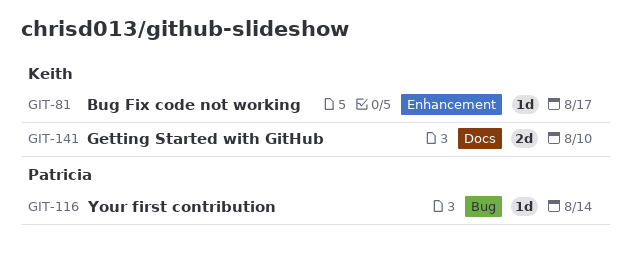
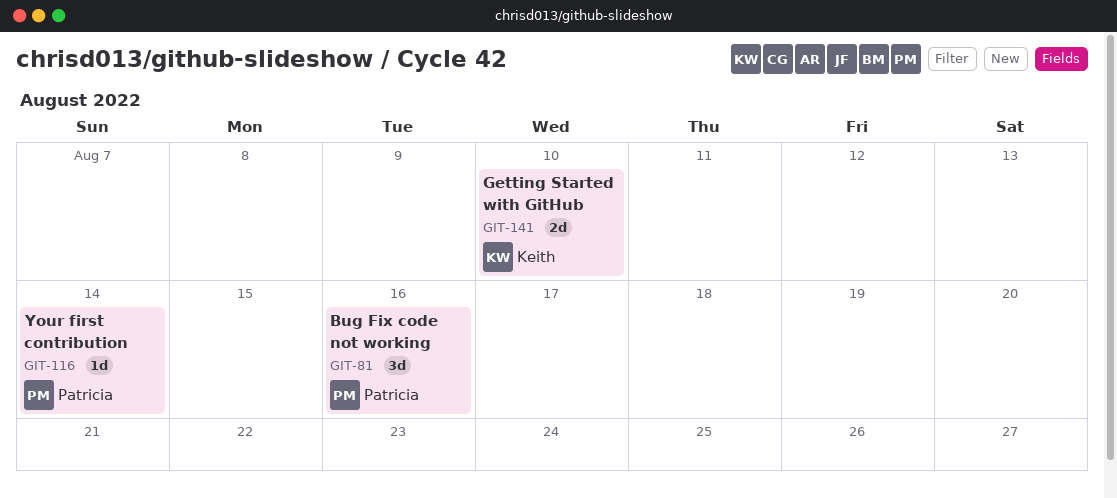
GIT-81, owner: Keith -> Patricia
GIT-81, estimate: 1d -> 3d
GIT-81, due: Aug 17 -> Aug 16

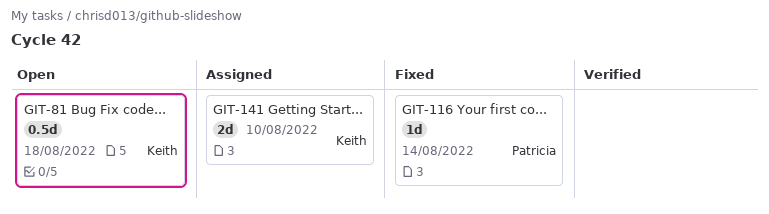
GIT-81, owner: Patricia -> Keith
GIT-81, estimate: 3d -> 0.5d
GIT-81, due: Aug 16 -> Aug 18

